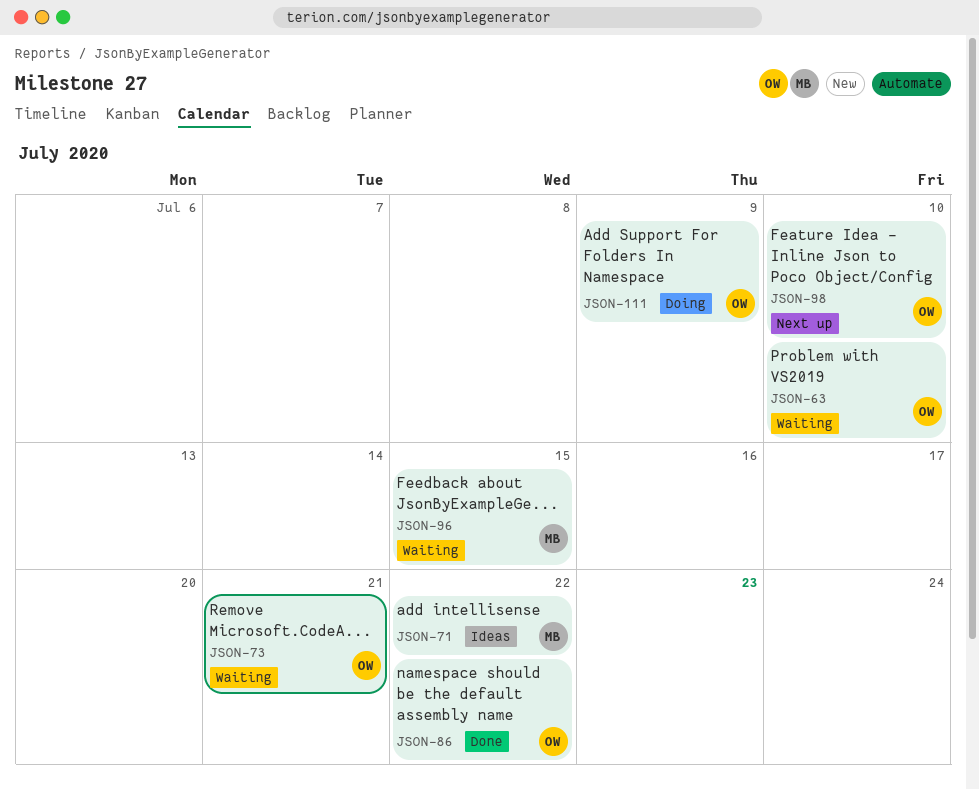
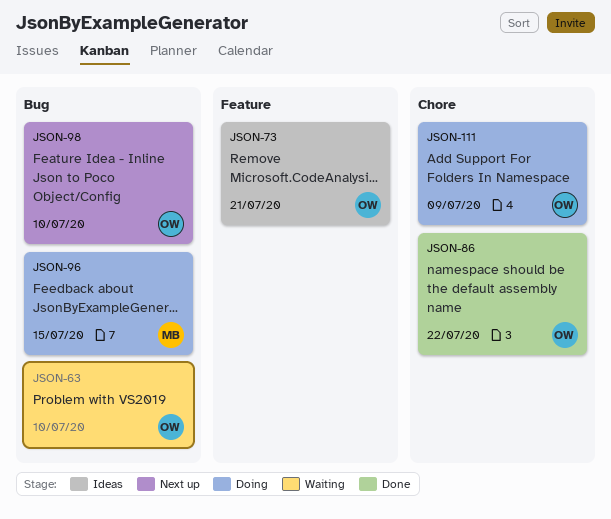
JSON-71: present -> none
JSON-73, status: Waiting -> Ideas
JSON-96, status: Waiting -> Doing

